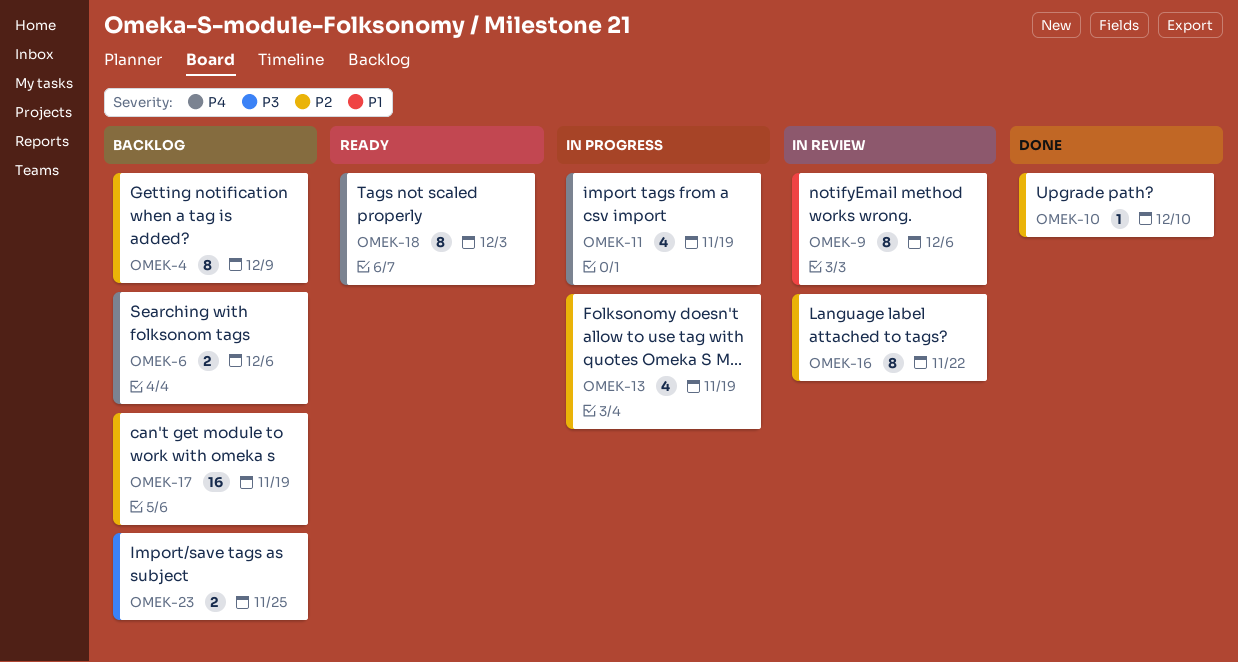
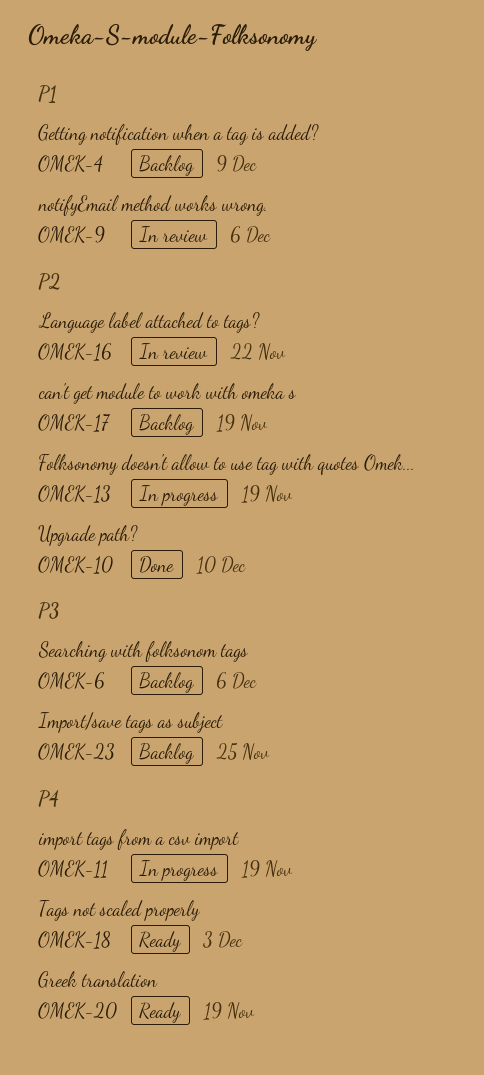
OMEK-4, priority: P2 -> P1
OMEK-6, priority: P4 -> P3
OMEK-20: none -> present

